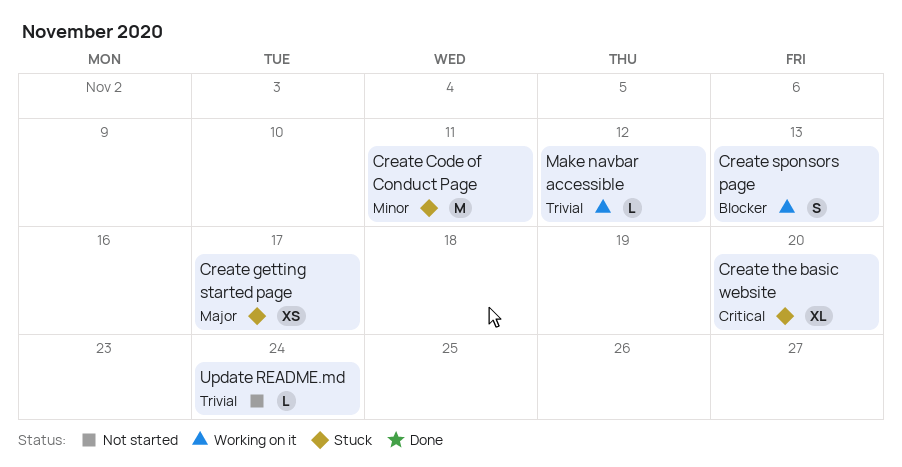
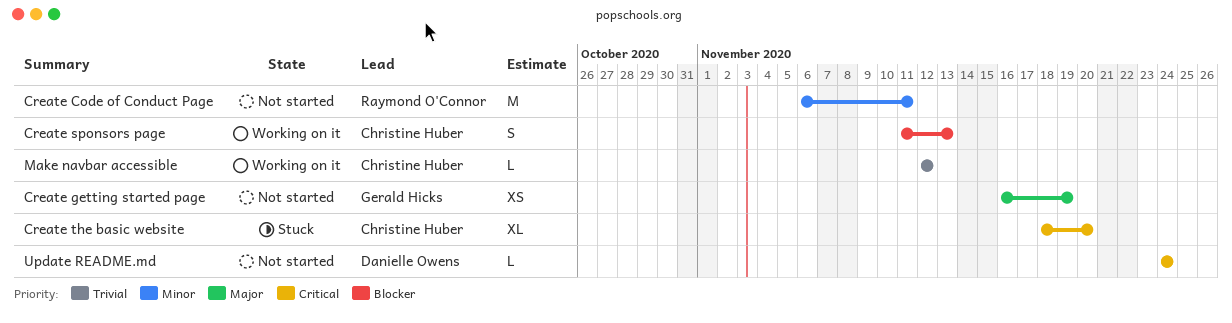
Create Code of Conduct Page, status: Stuck -> Not started
Create getting started page, status: Stuck -> Not started
Create getting started page, due: Nov 17 -> Nov 19
Update README.md, priority: Trivial -> Critical

